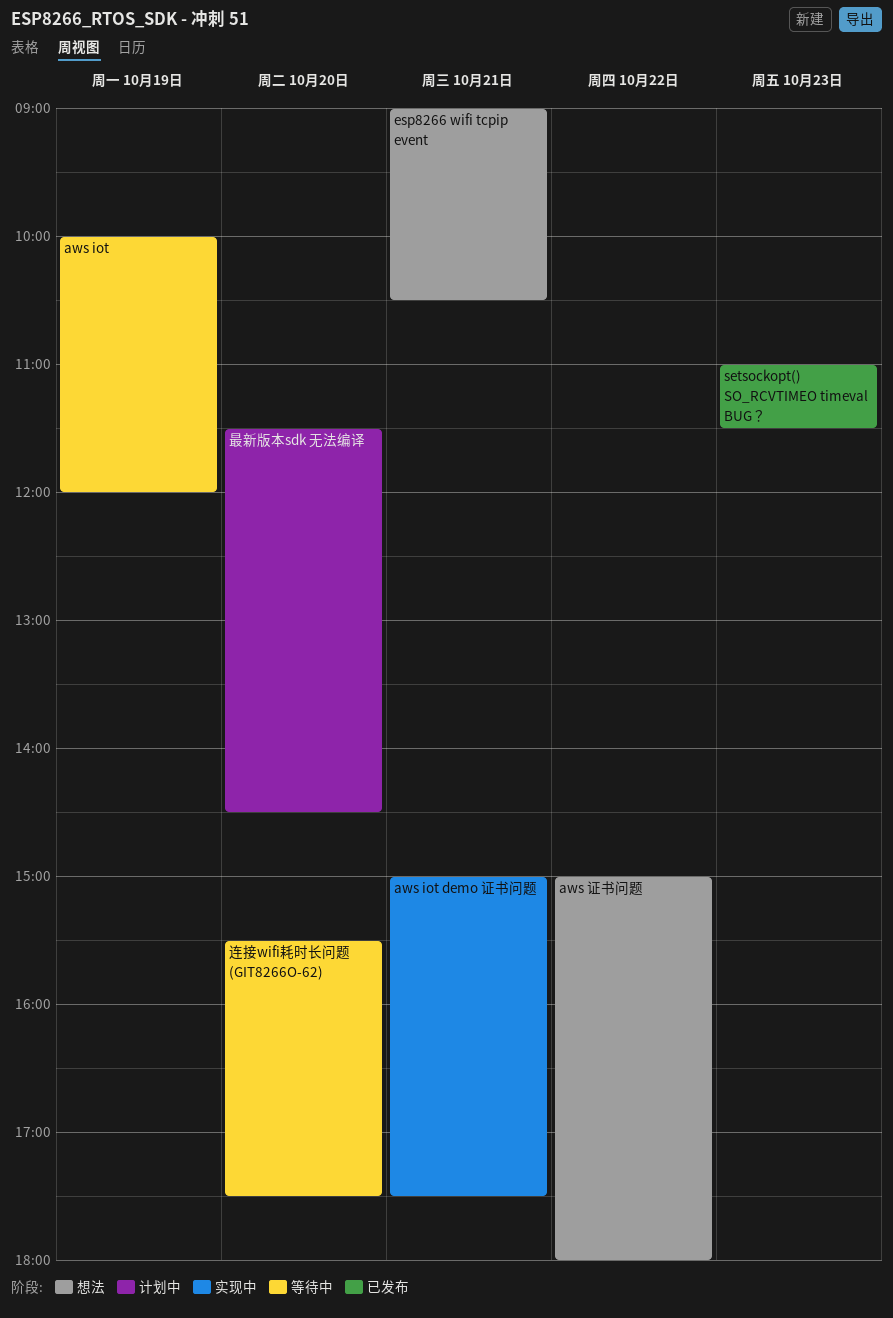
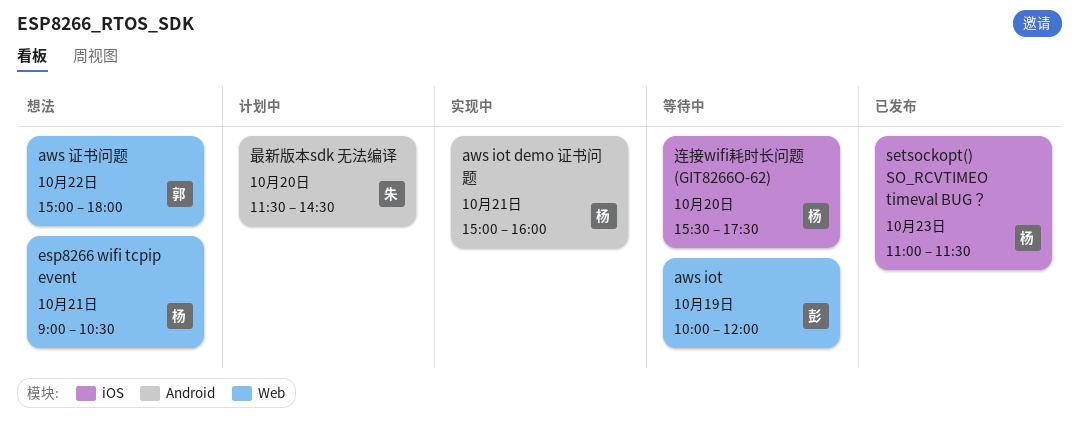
aws iot demo 证书问题, ends: 17:30 -> 16:00

